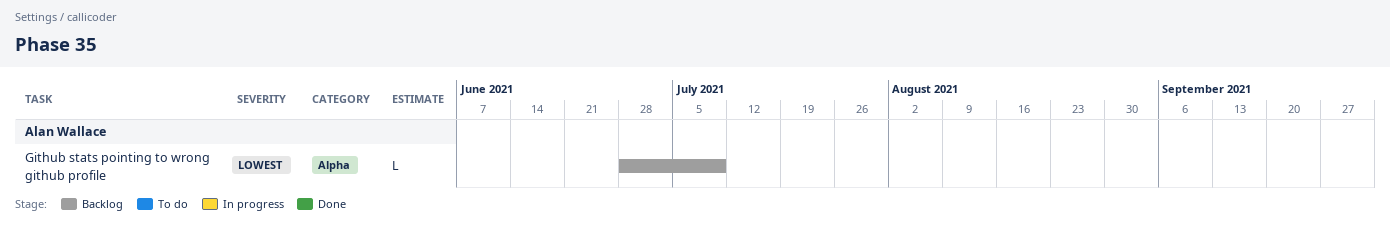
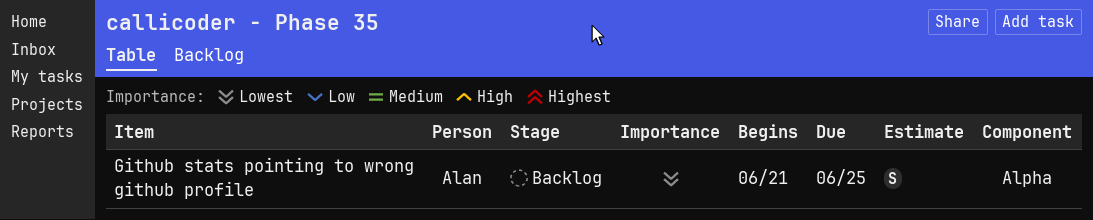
Github stats pointing to wrong github profile, estimate: L -> S
Github stats pointing to wrong github profile, start: Jun 28 -> Jun 21
Github stats pointing to wrong github profile, due: Jul 9 -> Jun 25

